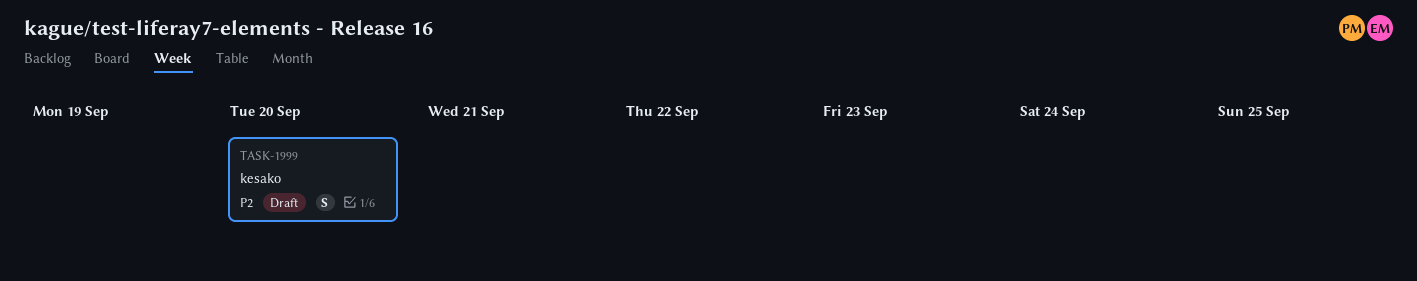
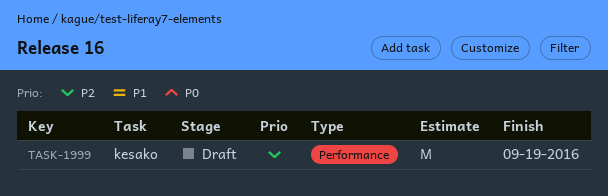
TASK-1999, estimate: S -> M
TASK-1999, due: Sep 20 -> Sep 19

